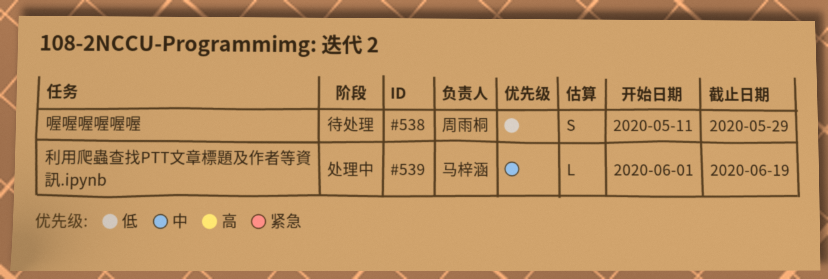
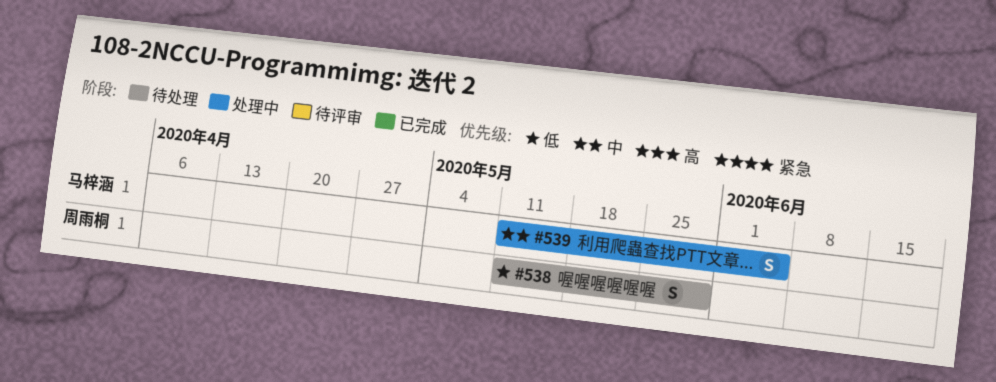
#539, estimate: L -> S
#539, start: Jun 1 -> May 11
#539, due: Jun 19 -> Jun 5

